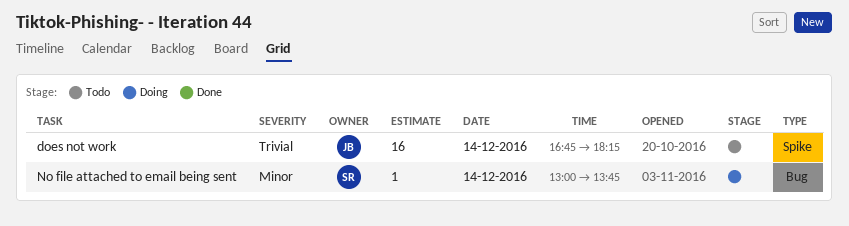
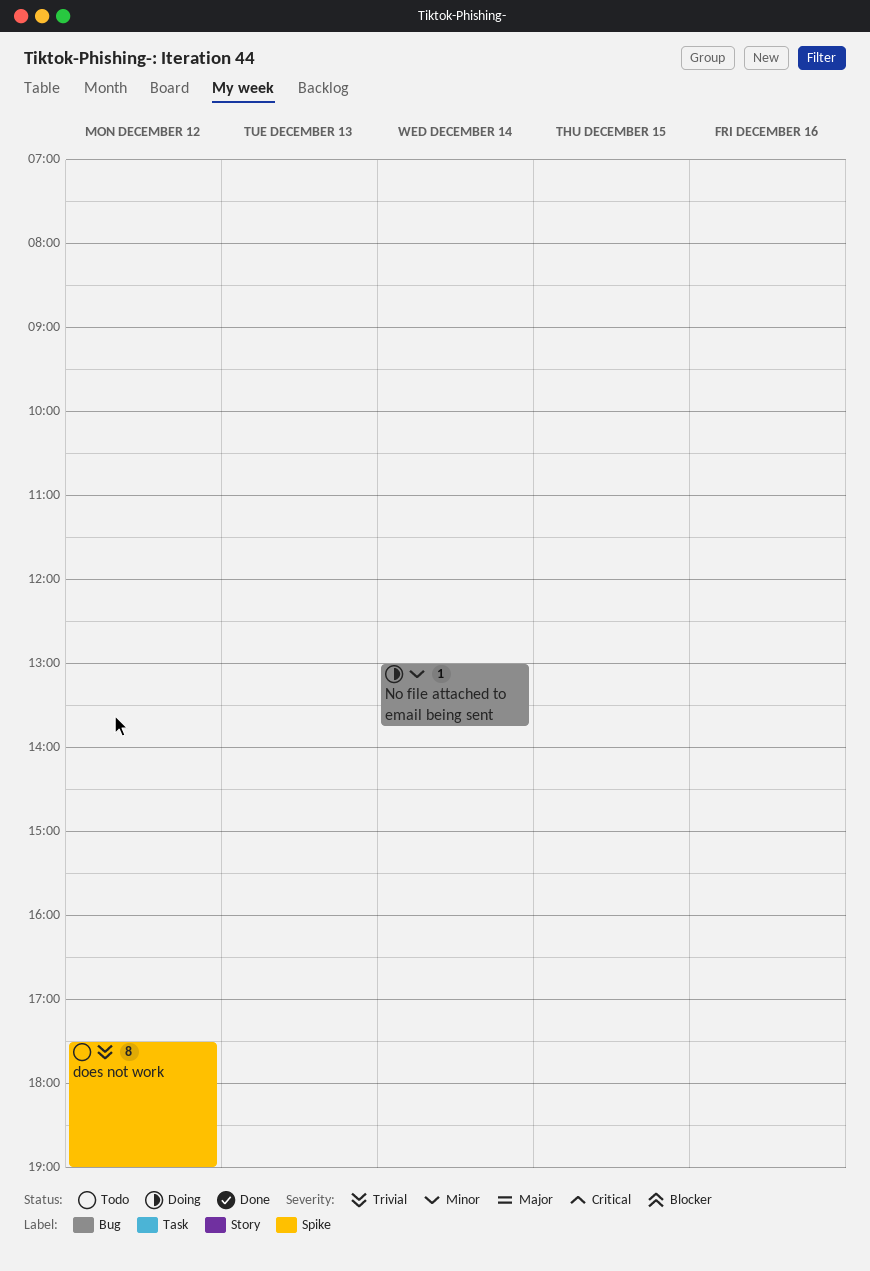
does not work, estimate: 16 -> 8
does not work, day: Dec 14 -> Dec 12
does not work, begins: 16:45 -> 17:30
does not work, ends: 18:15 -> 19:00

